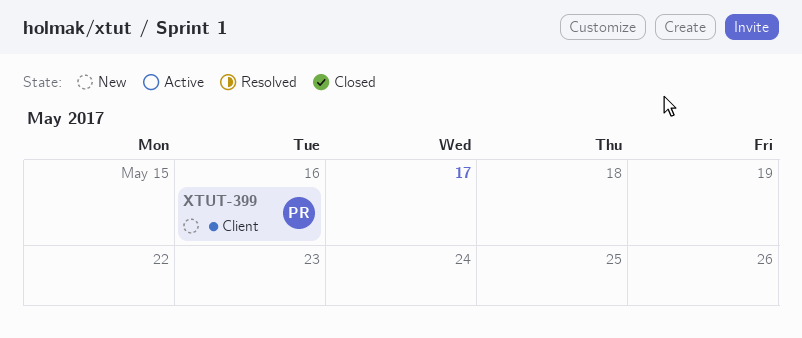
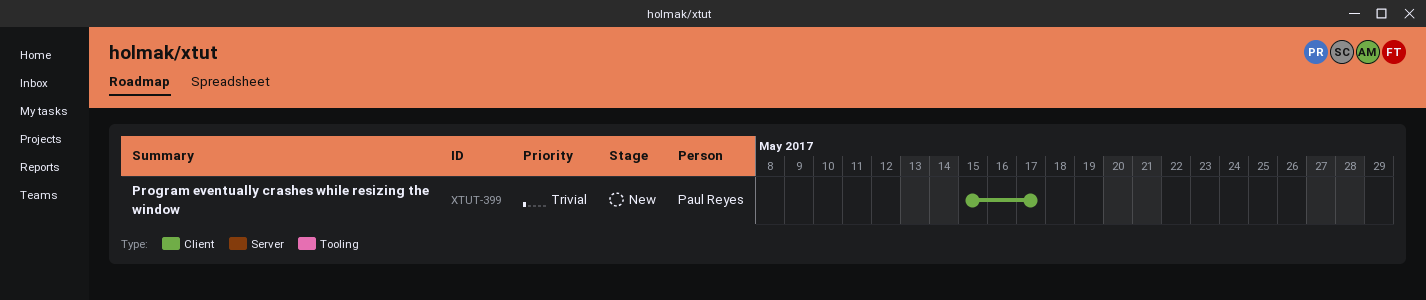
XTUT-399, due: May 16 -> May 17

